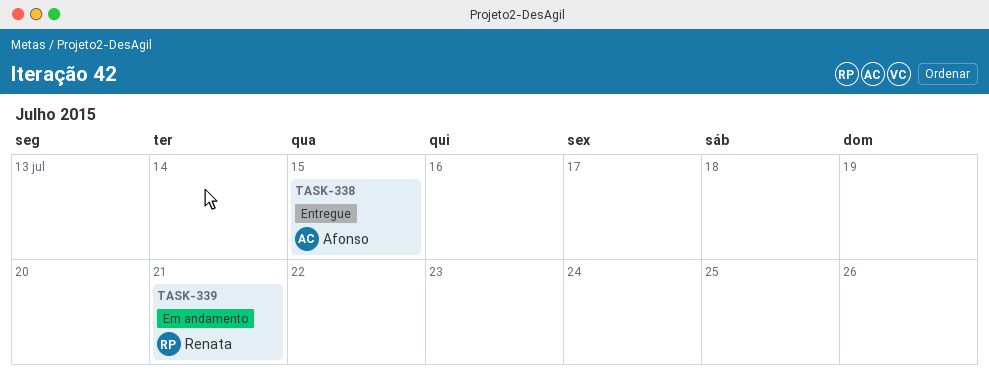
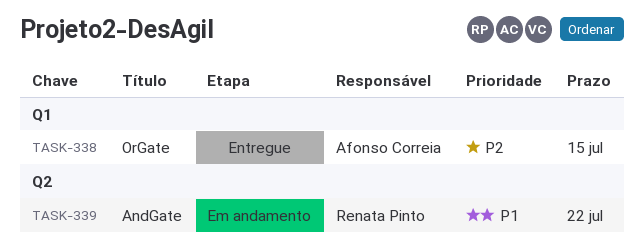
TASK-339, due: Jul 21 -> Jul 22

